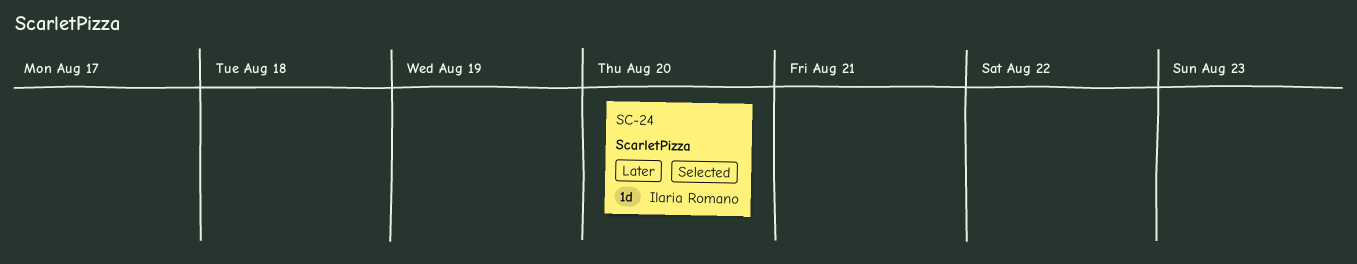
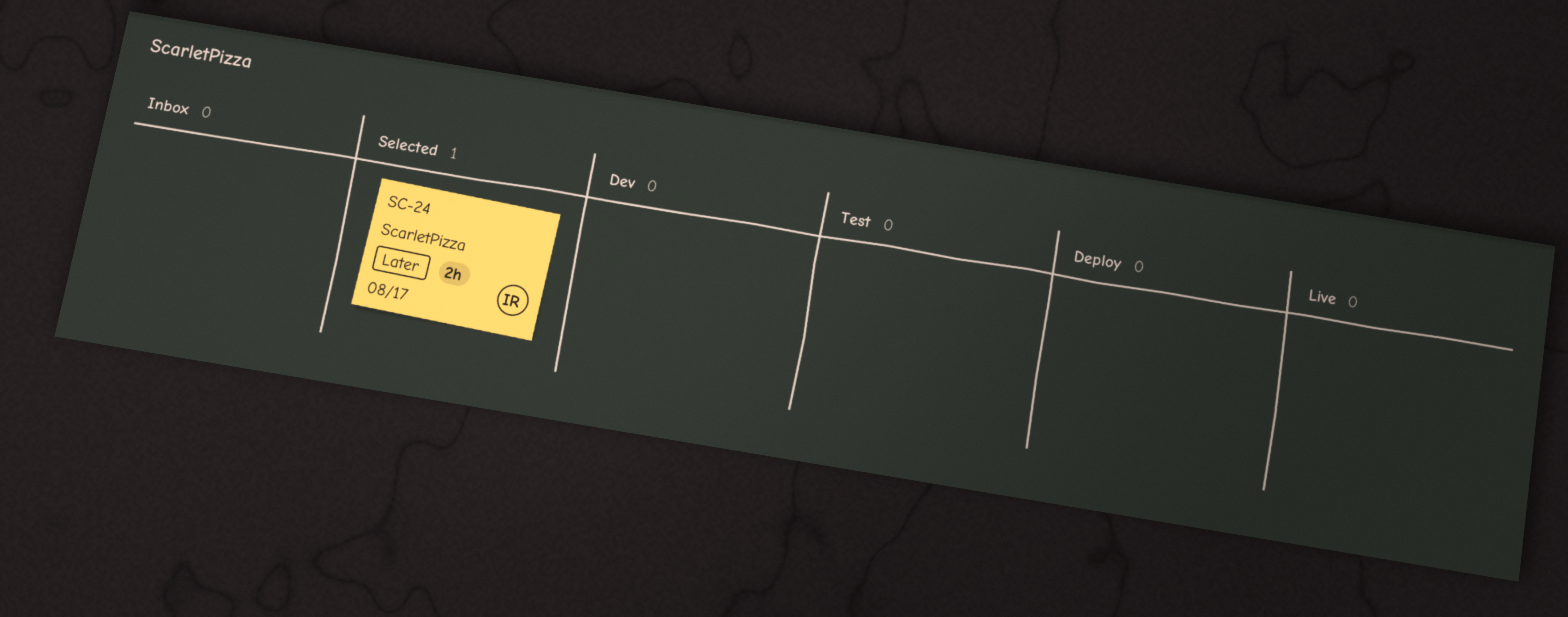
SC-24, estimate: 1d -> 2h
SC-24, due: Aug 20 -> Aug 17

